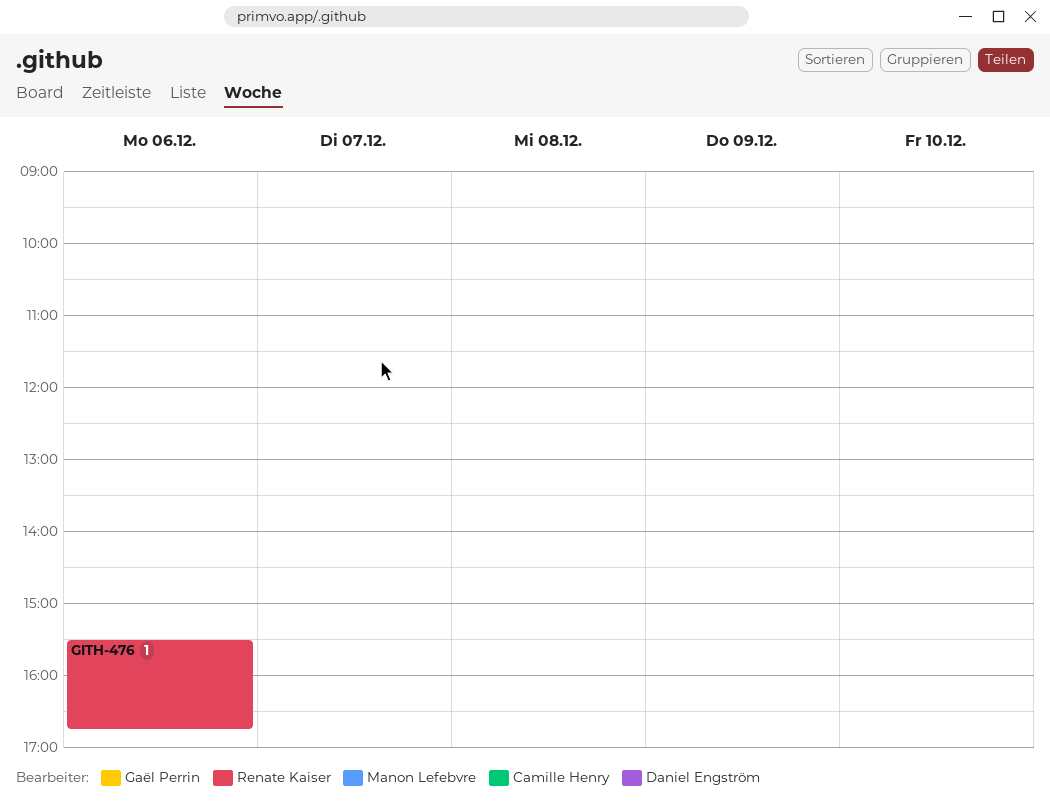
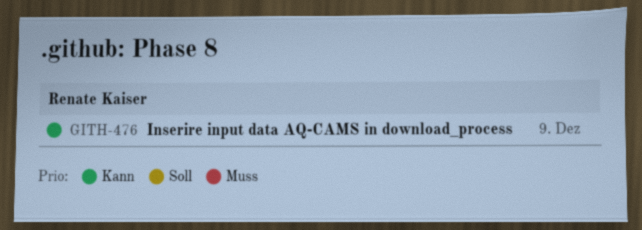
GITH-476, day: Dec 6 -> Dec 9

